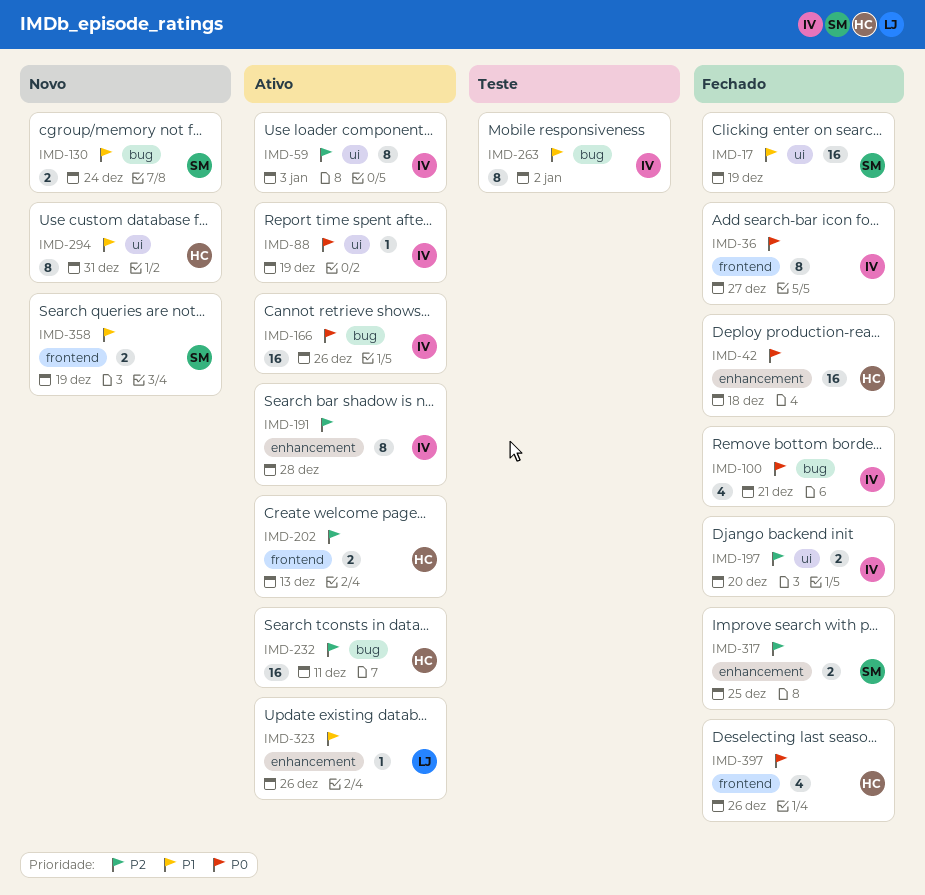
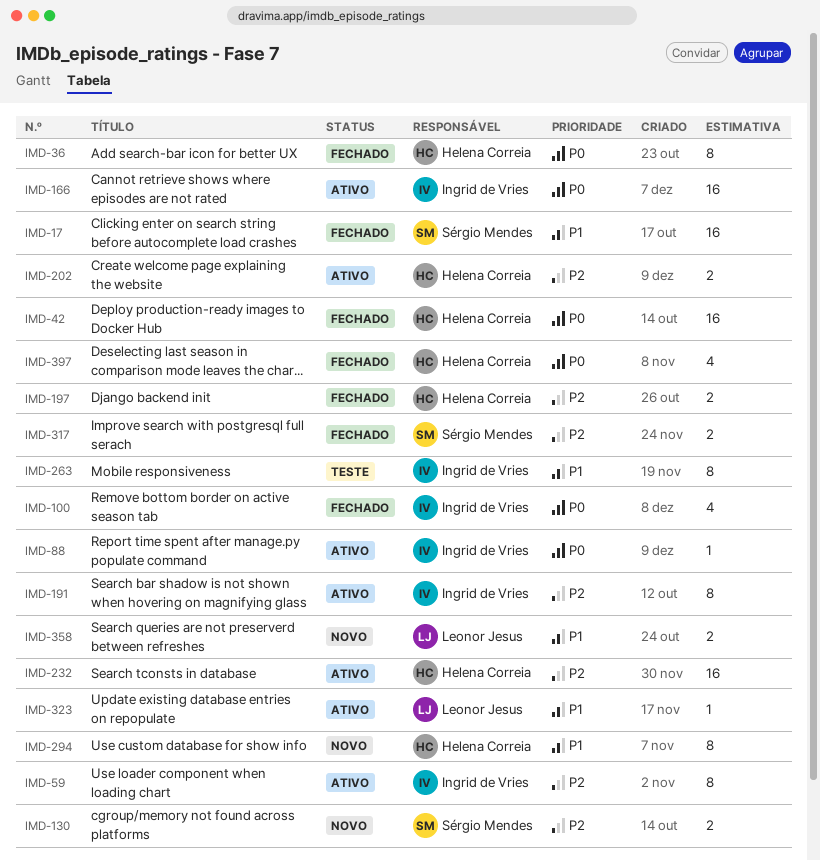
IMD-36, owner: Ingrid de Vries -> Helena Correia
IMD-130, priority: P1 -> P2
IMD-197, owner: Ingrid de Vries -> Helena Correia
IMD-358, owner: Sérgio Mendes -> Leonor Jesus

